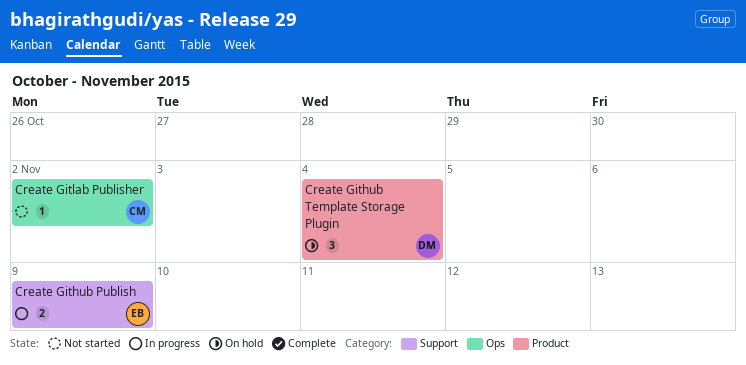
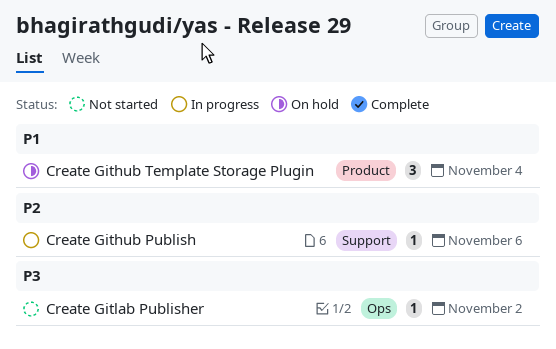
Create Github Publish, estimate: 2 -> 1
Create Github Publish, due: Nov 9 -> Nov 6

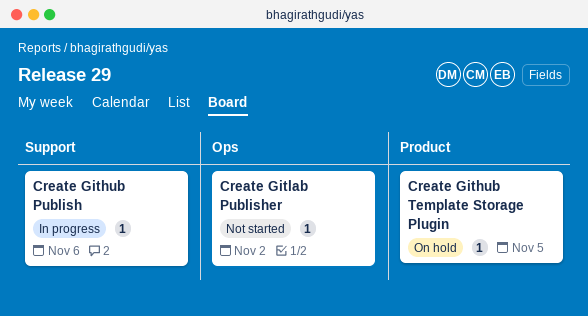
Create Github Template Storage Plugin, estimate: 3 -> 1
Create Github Template Storage Plugin, due: Nov 4 -> Nov 5

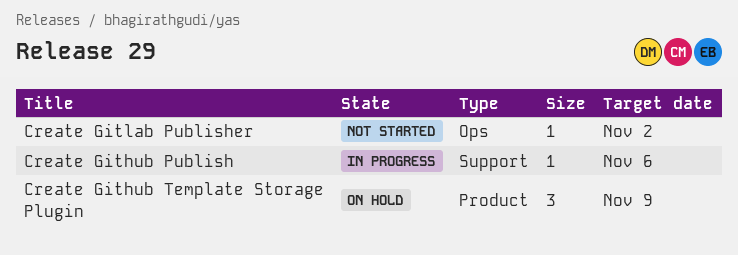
Create Github Template Storage Plugin, estimate: 1 -> 3
Create Github Template Storage Plugin, due: Nov 5 -> Nov 9

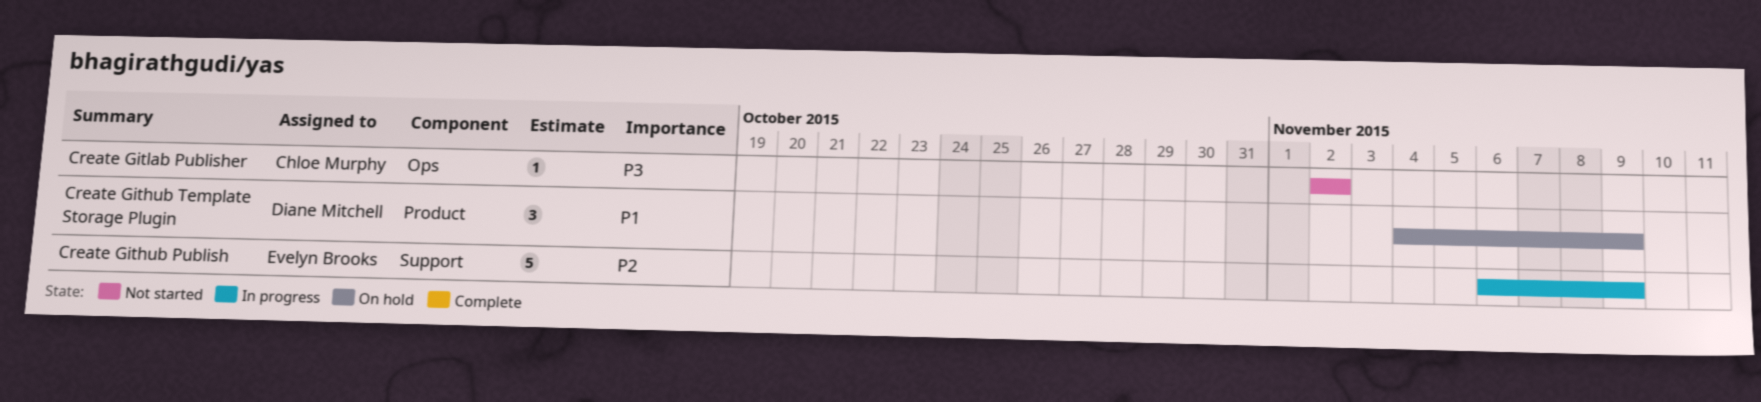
Create Github Publish, estimate: 1 -> 5
Create Github Publish, due: Nov 6 -> Nov 9

